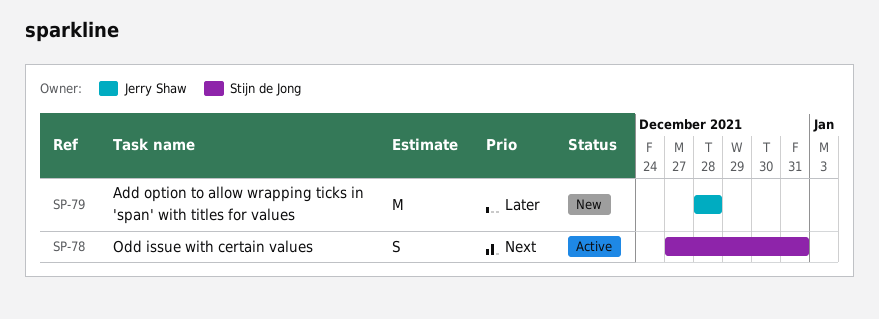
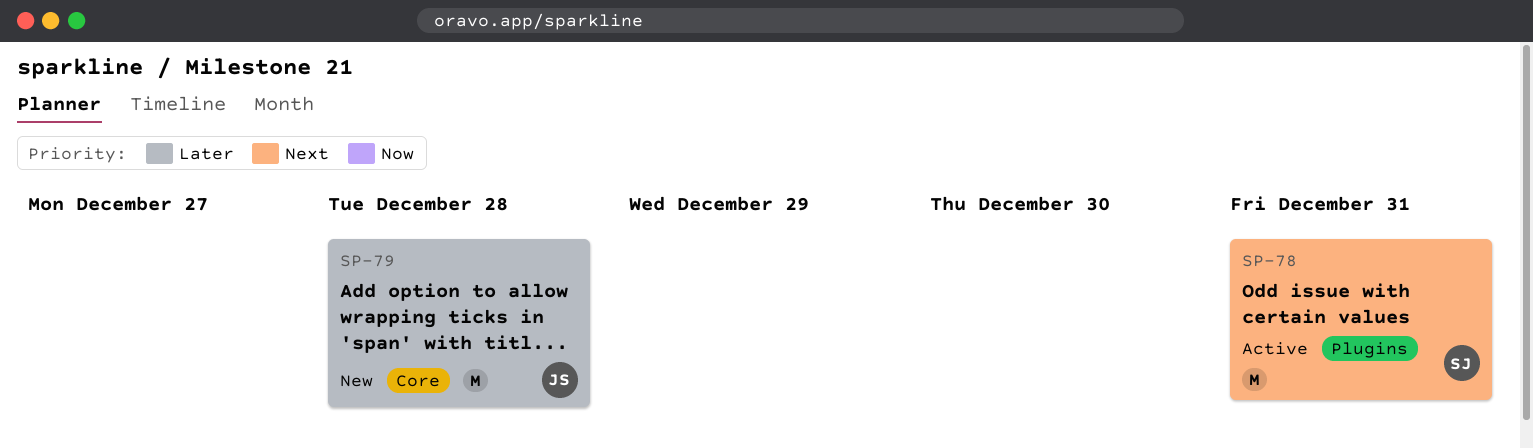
SP-78, estimate: S -> M

